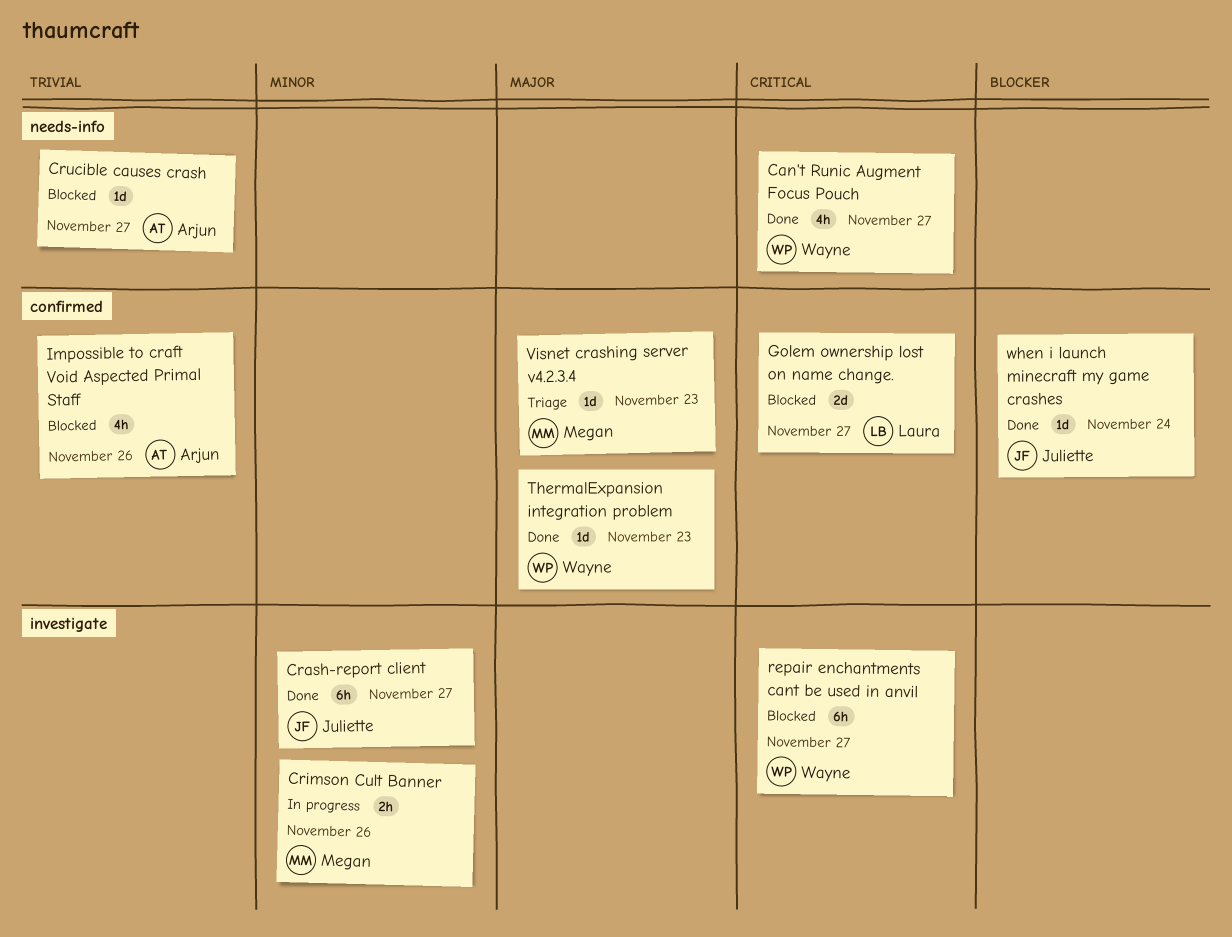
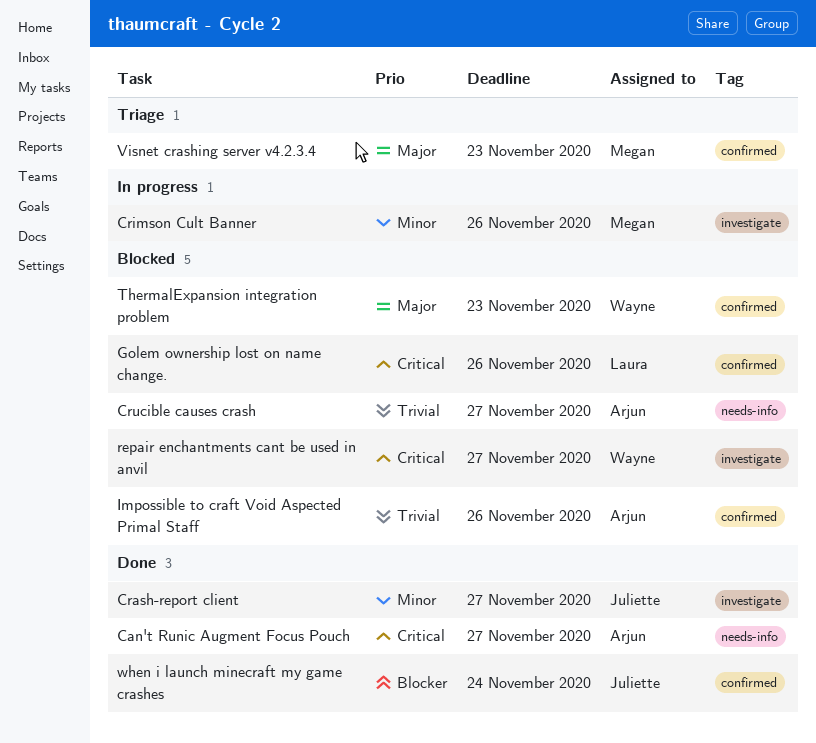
Can't Runic Augment Focus Pouch, owner: Wayne -> Arjun
Golem ownership lost on name change., due: Nov 27 -> Nov 26
ThermalExpansion integration problem, status: Done -> Blocked

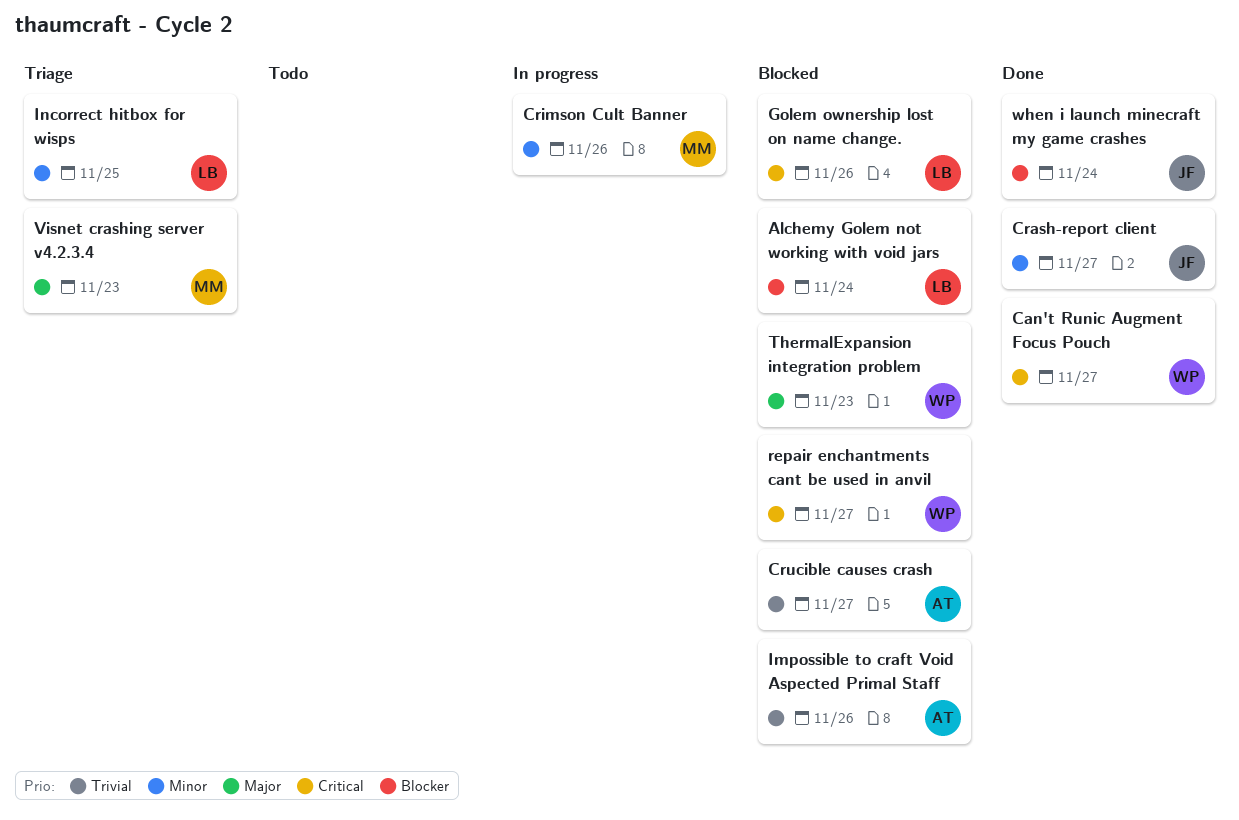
Alchemy Golem not working with void jars: none -> present
Can't Runic Augment Focus Pouch, owner: Arjun -> Wayne
Incorrect hitbox for wisps: none -> present

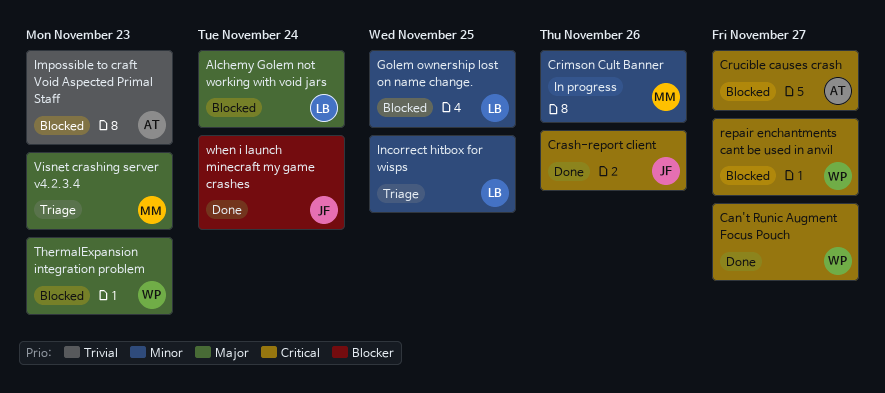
Alchemy Golem not working with void jars, priority: Blocker -> Major
Crash-report client, priority: Minor -> Critical
Crash-report client, due: Nov 27 -> Nov 26
Crucible causes crash, priority: Trivial -> Critical
Golem ownership lost on name change., priority: Critical -> Minor
Golem ownership lost on name change., due: Nov 26 -> Nov 25
Impossible to craft Void Aspected Primal Staff, due: Nov 26 -> Nov 23

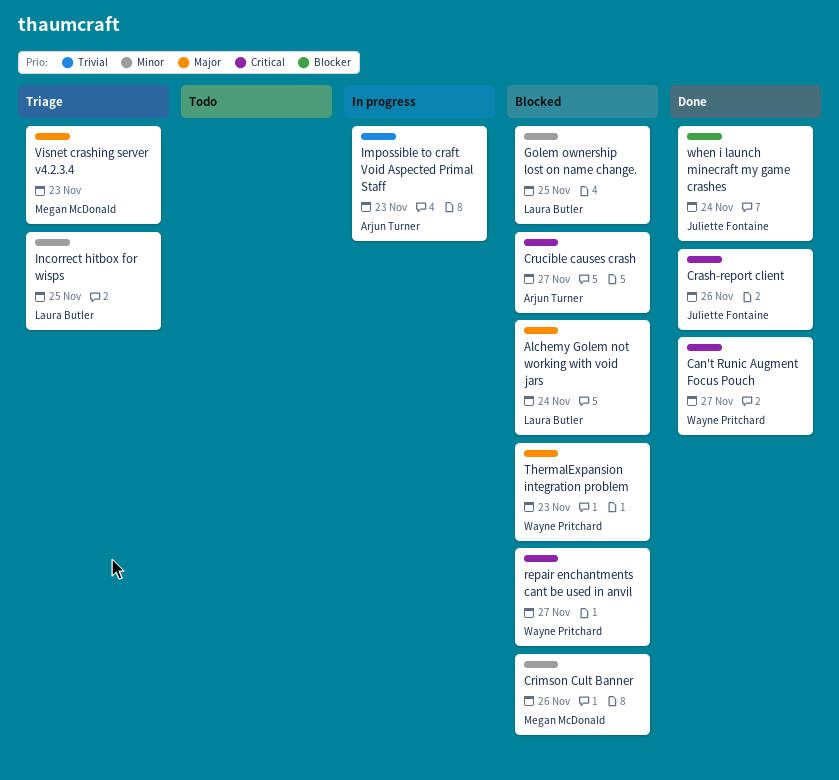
Crimson Cult Banner, status: In progress -> Blocked
Impossible to craft Void Aspected Primal Staff, status: Blocked -> In progress

